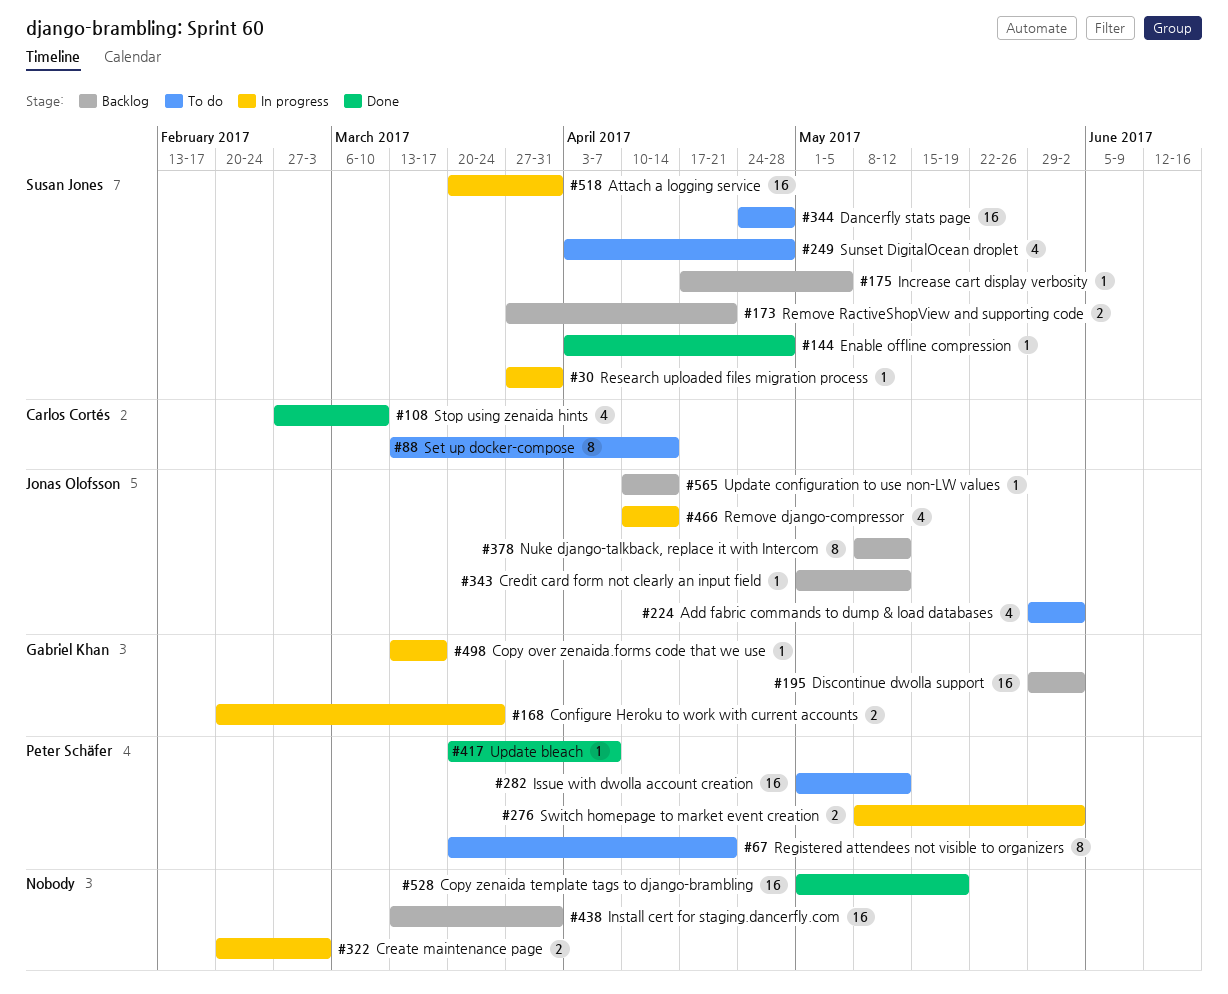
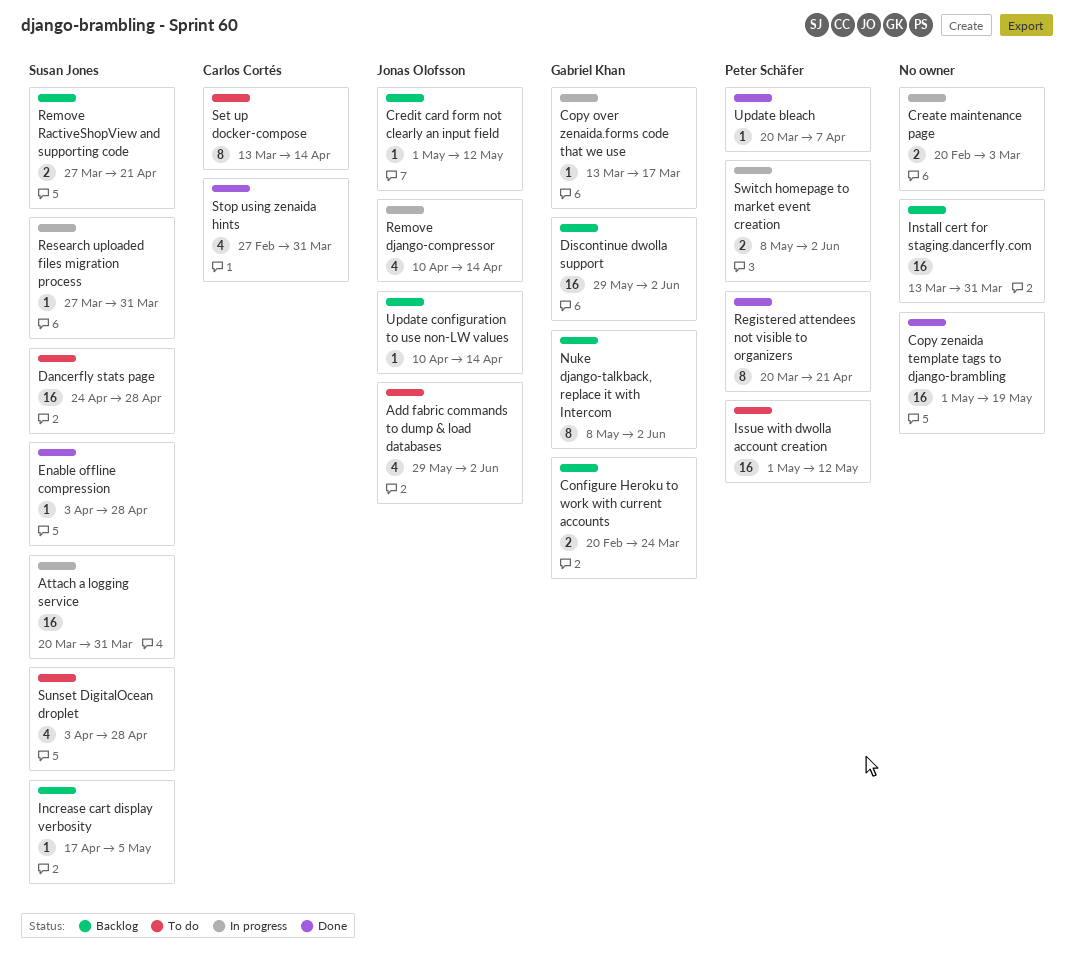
Configure Heroku to work with current accounts, status: In progress -> Backlog
Nuke django-talkback, replace it with Intercom, owner: Jonas Olofsson -> Gabriel Khan
Nuke django-talkback, replace it with Intercom, due: May 12 -> Jun 2
Registered attendees not visible to organizers, status: To do -> Done
Stop using zenaida hints, due: Mar 10 -> Mar 31

